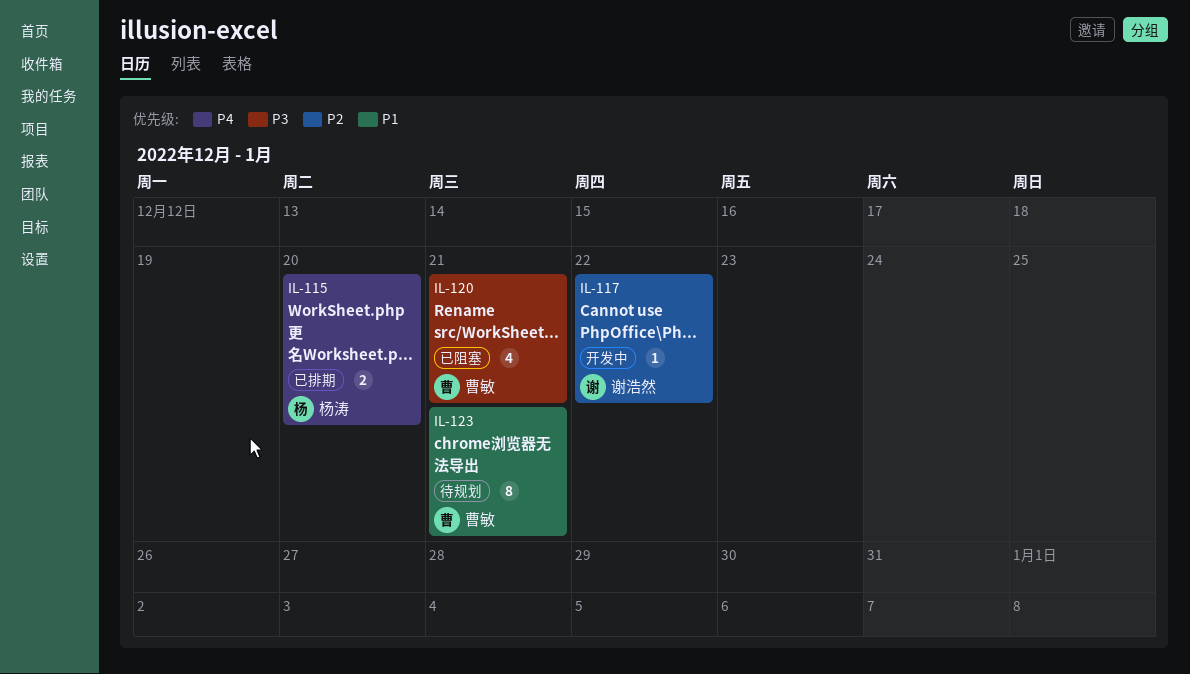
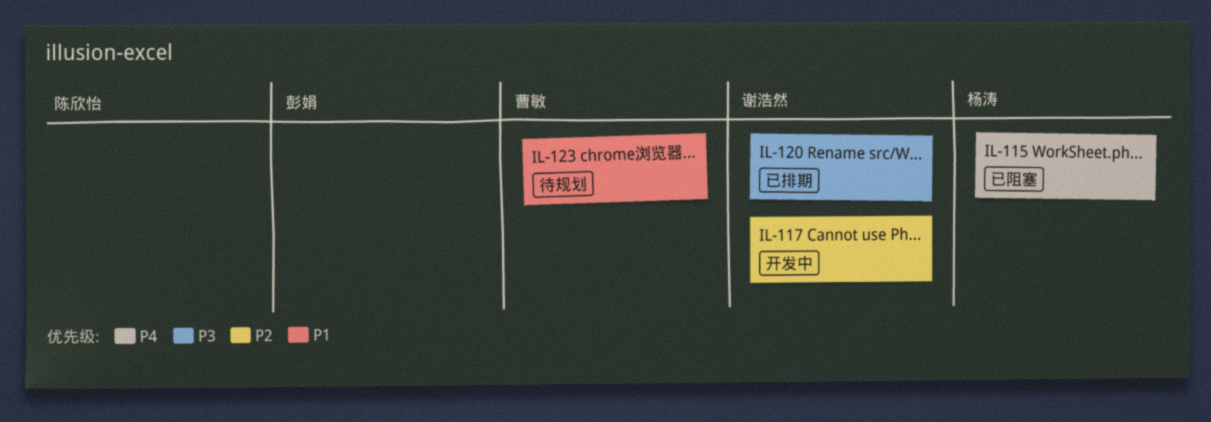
IL-115, status: 已排期 -> 已阻塞
IL-120, status: 已阻塞 -> 已排期
IL-120, owner: 曹敏 -> 谢浩然

